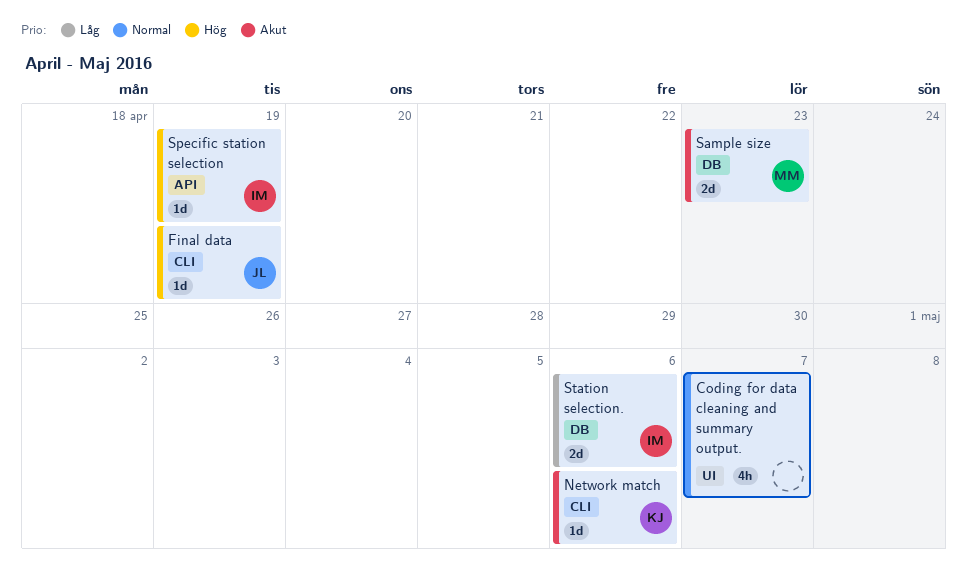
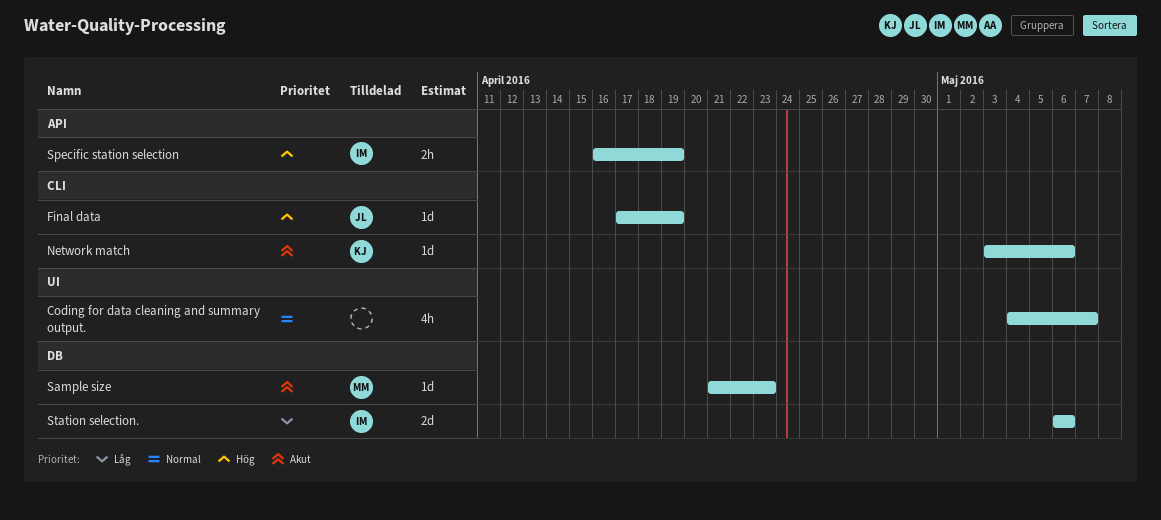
Sample size, estimate: 2d -> 1d
Specific station selection, estimate: 1d -> 2h

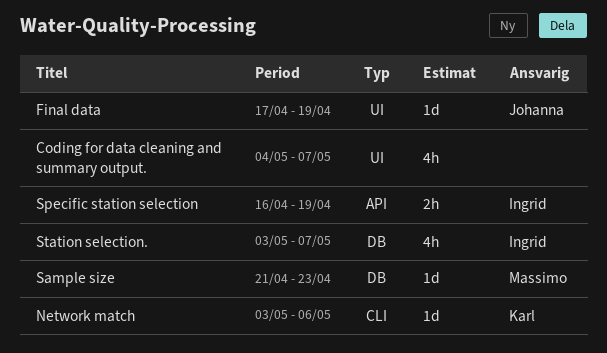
Final data, label: CLI -> UI
Station selection., estimate: 2d -> 4h
Station selection., start: May 6 -> May 3
Station selection., due: May 6 -> May 7

